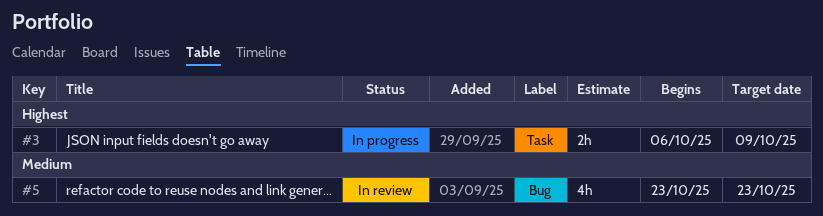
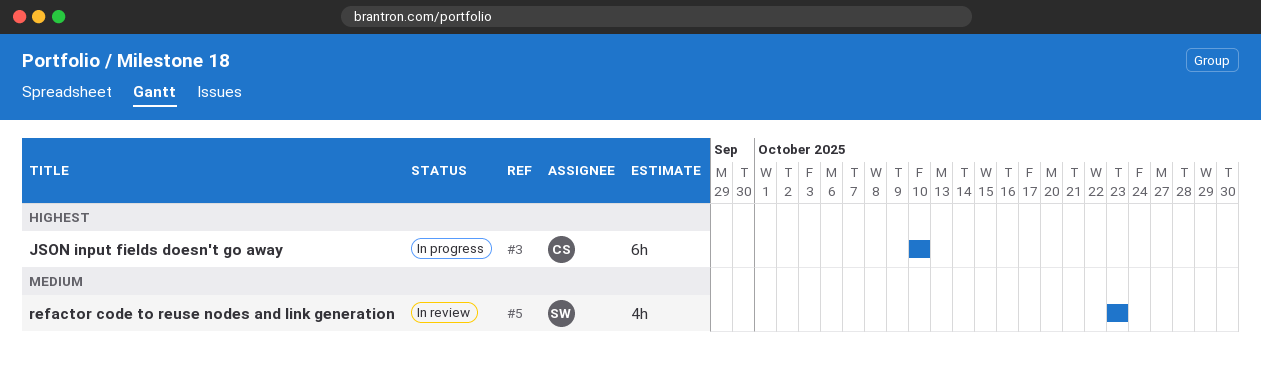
#3, estimate: 2h -> 6h
#3, start: Oct 6 -> Oct 10
#3, due: Oct 9 -> Oct 10

